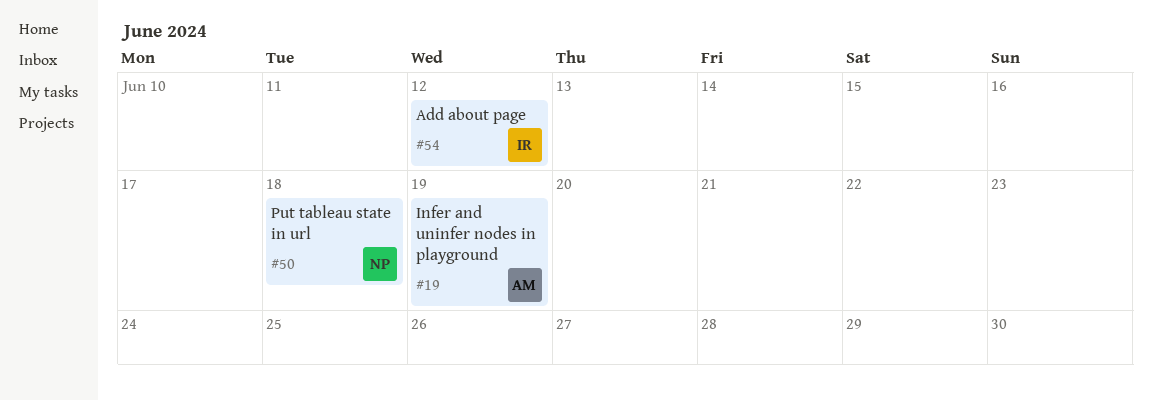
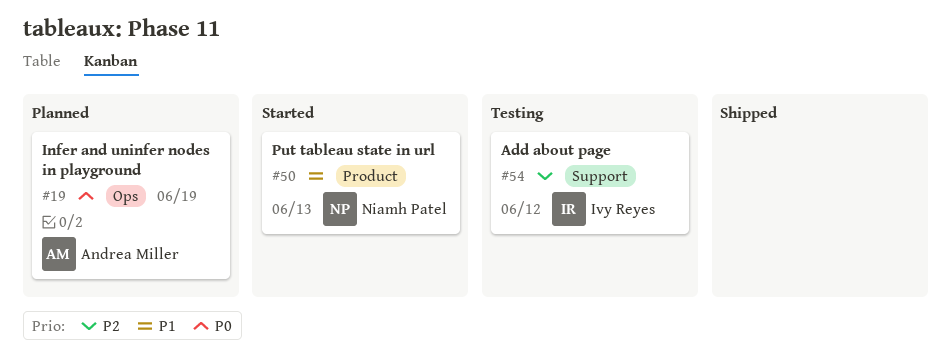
#50, due: Jun 18 -> Jun 13

